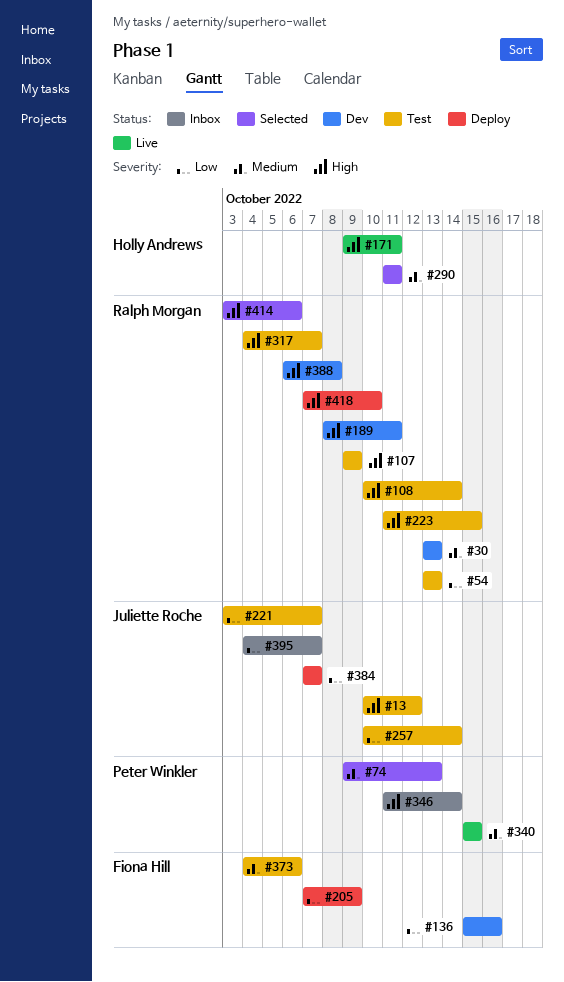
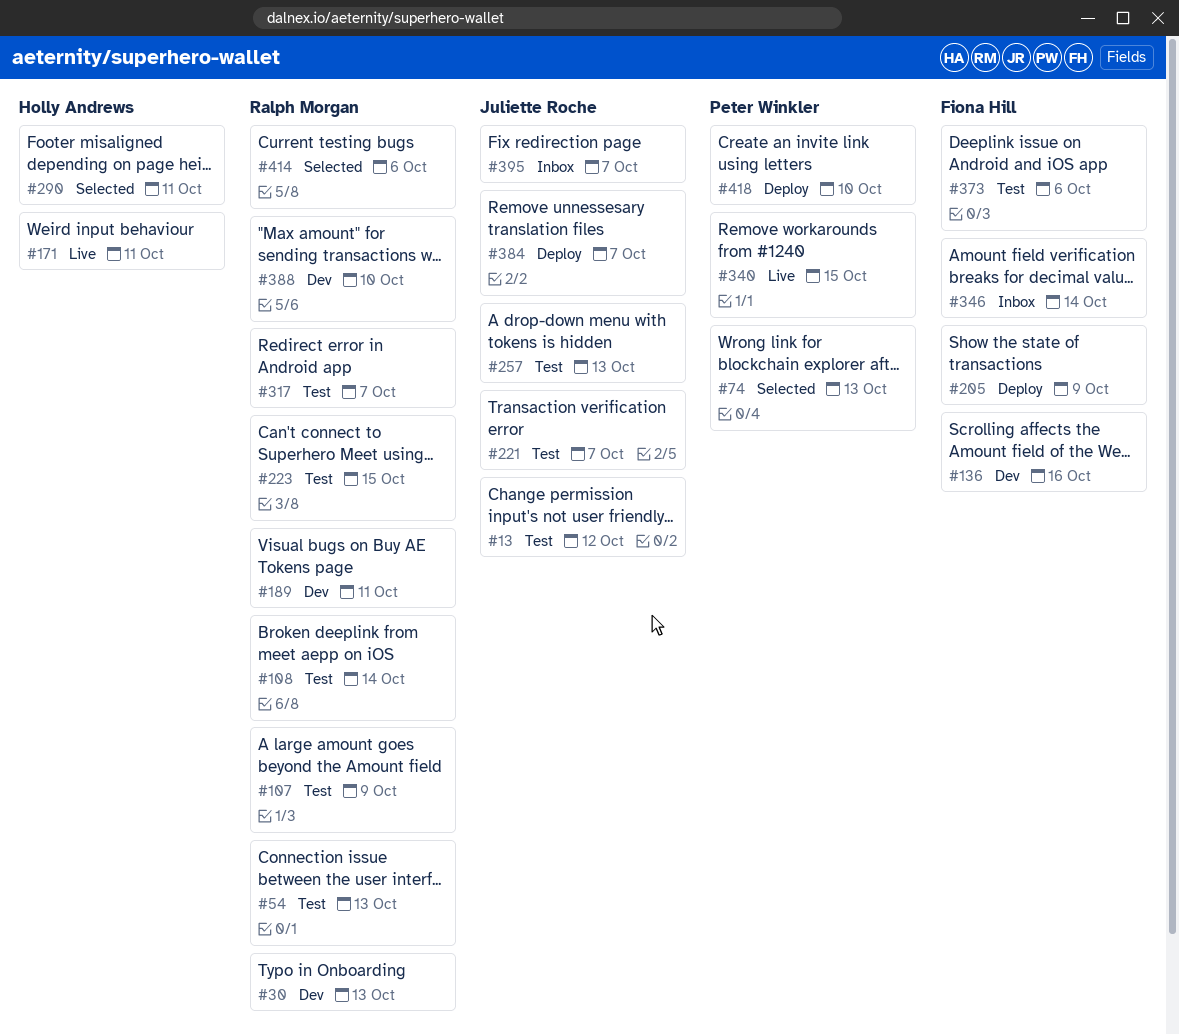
#257, due: Oct 14 -> Oct 13
#346, owner: Peter Winkler -> Fiona Hill
#388, due: Oct 8 -> Oct 10
#418, owner: Ralph Morgan -> Peter Winkler

